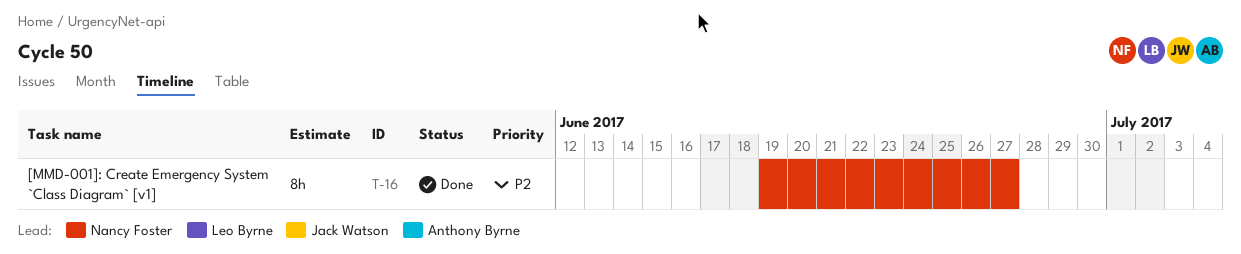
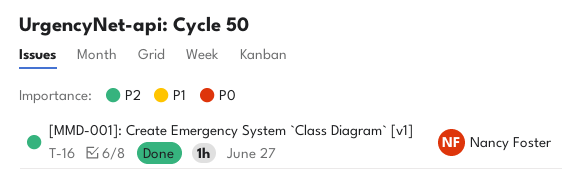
T-16, estimate: 8h -> 1h

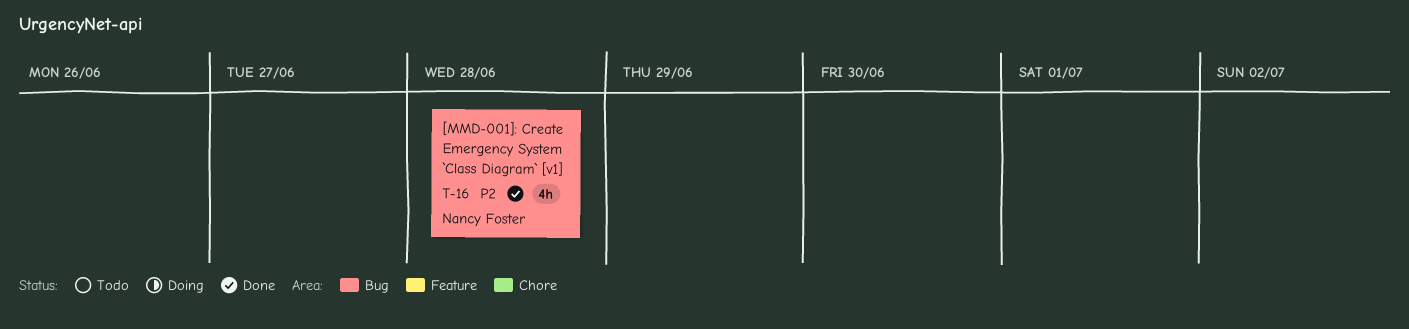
T-16, estimate: 1h -> 4h
T-16, due: Jun 27 -> Jun 28

